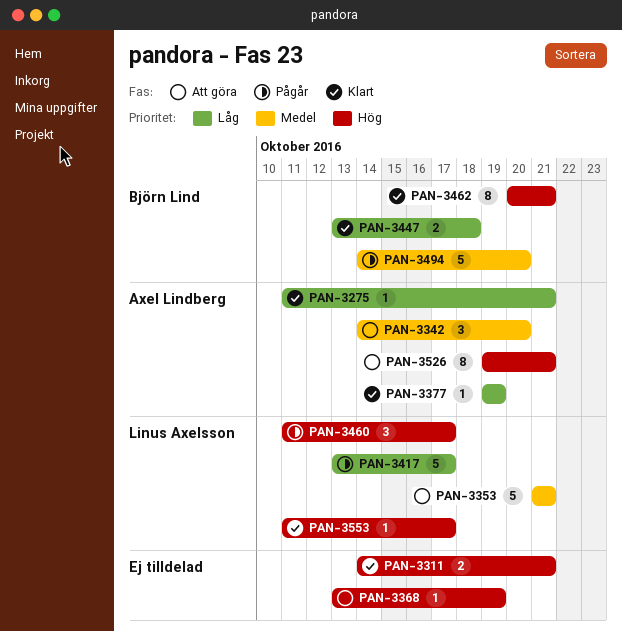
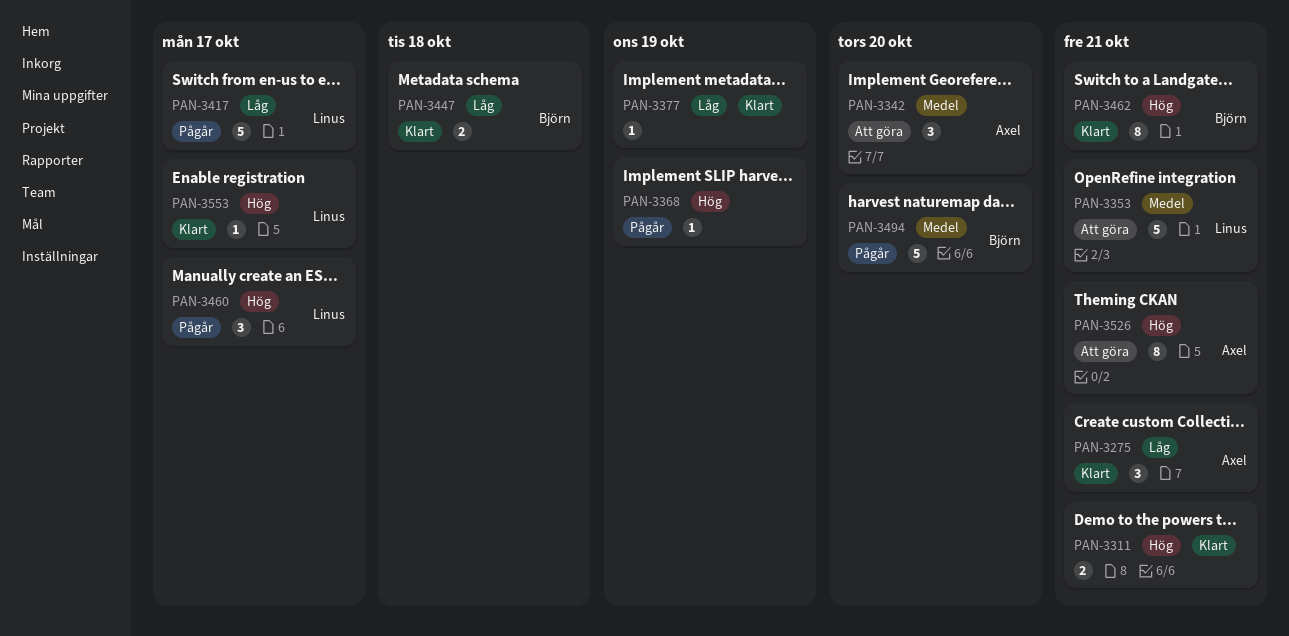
PAN-3275, estimate: 1 -> 3
PAN-3368, status: Att göra -> Pågår
PAN-3377, owner: Axel Lindberg -> none

